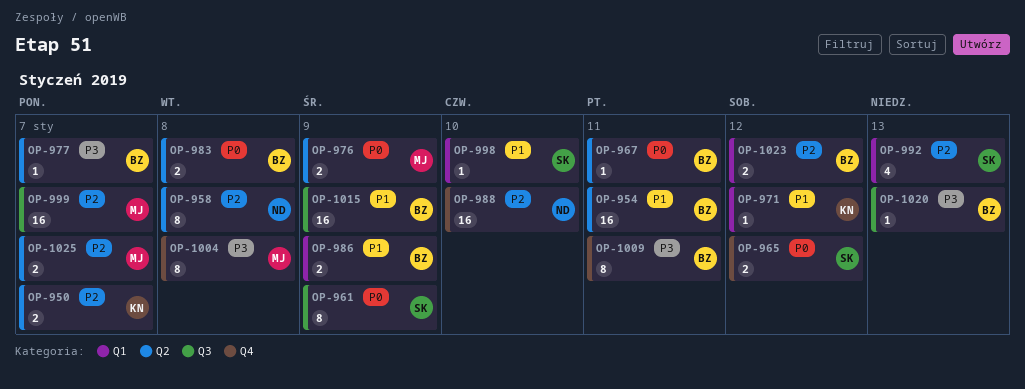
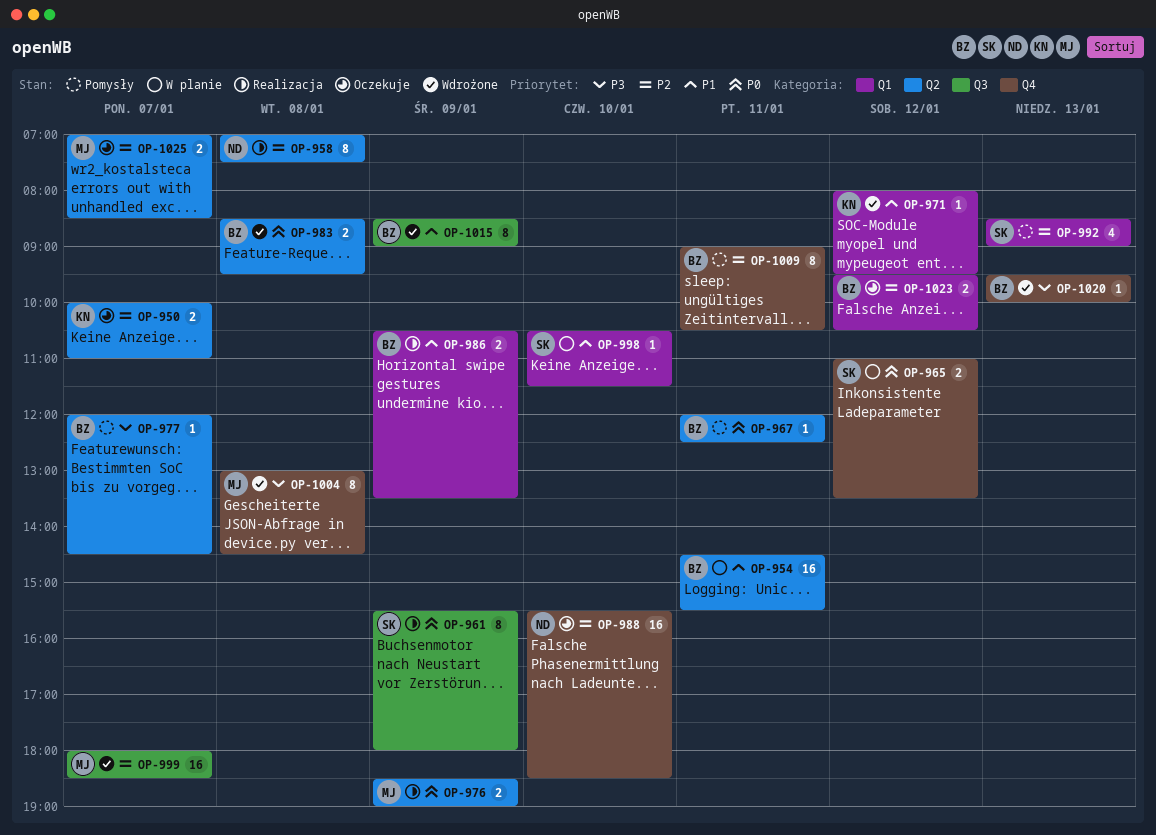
OP-1009, priority: P3 -> P2
OP-1015, estimate: 16 -> 8
OP-1020, label: Q3 -> Q4

